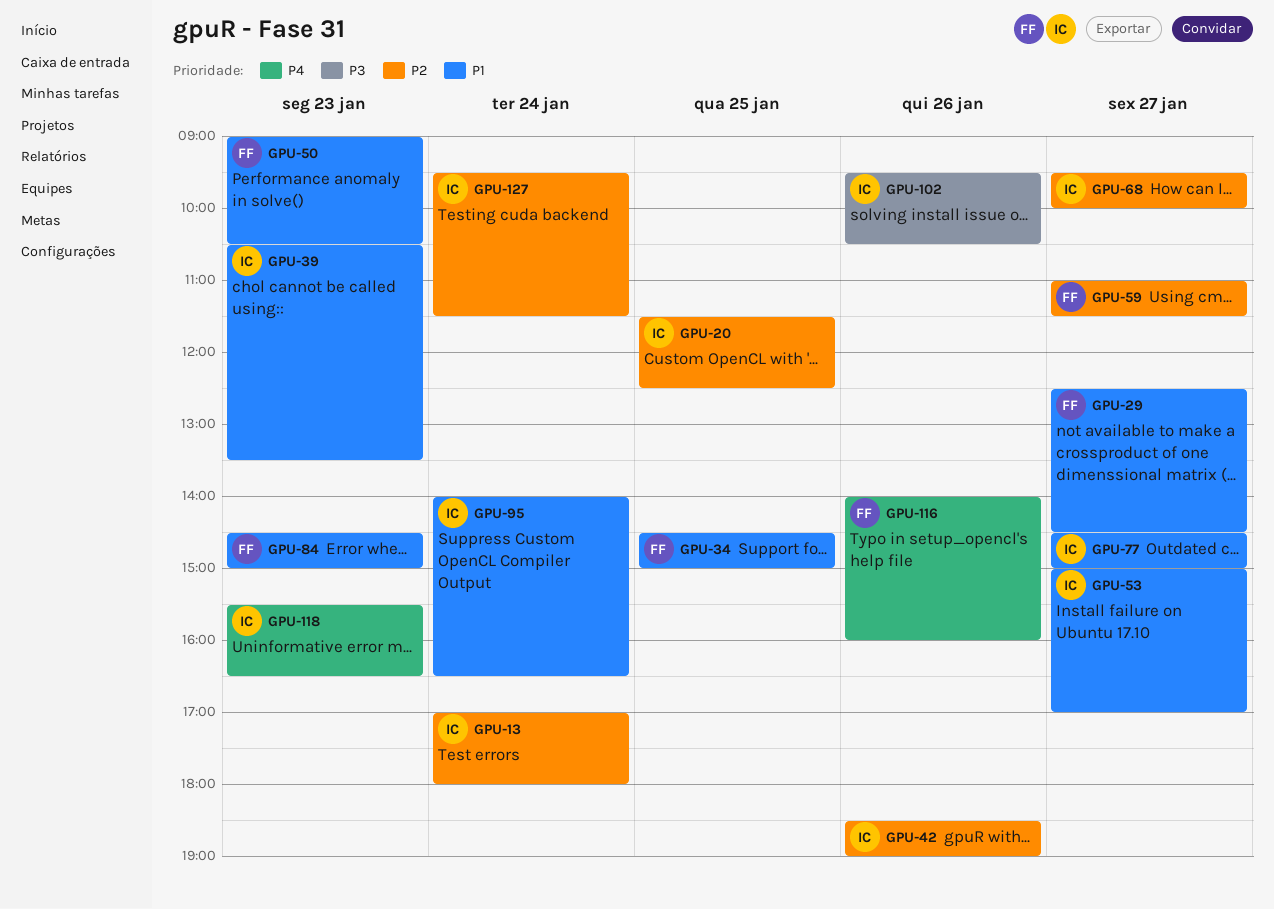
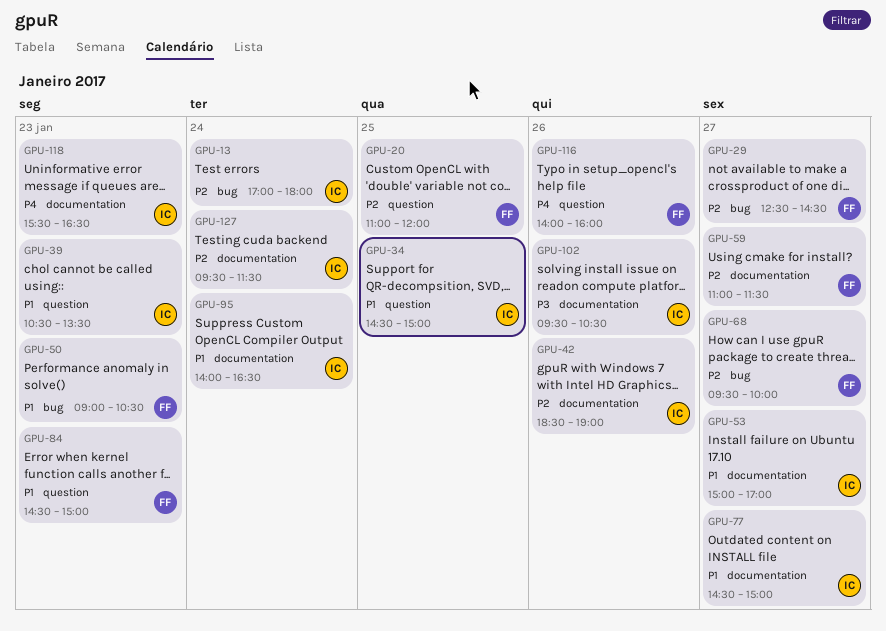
GPU-20, owner: IC -> FF
GPU-20, begins: 11:30 -> 11:00
GPU-20, ends: 12:30 -> 12:00
GPU-29, priority: P1 -> P2
GPU-34, owner: FF -> IC
GPU-68, owner: IC -> FF

